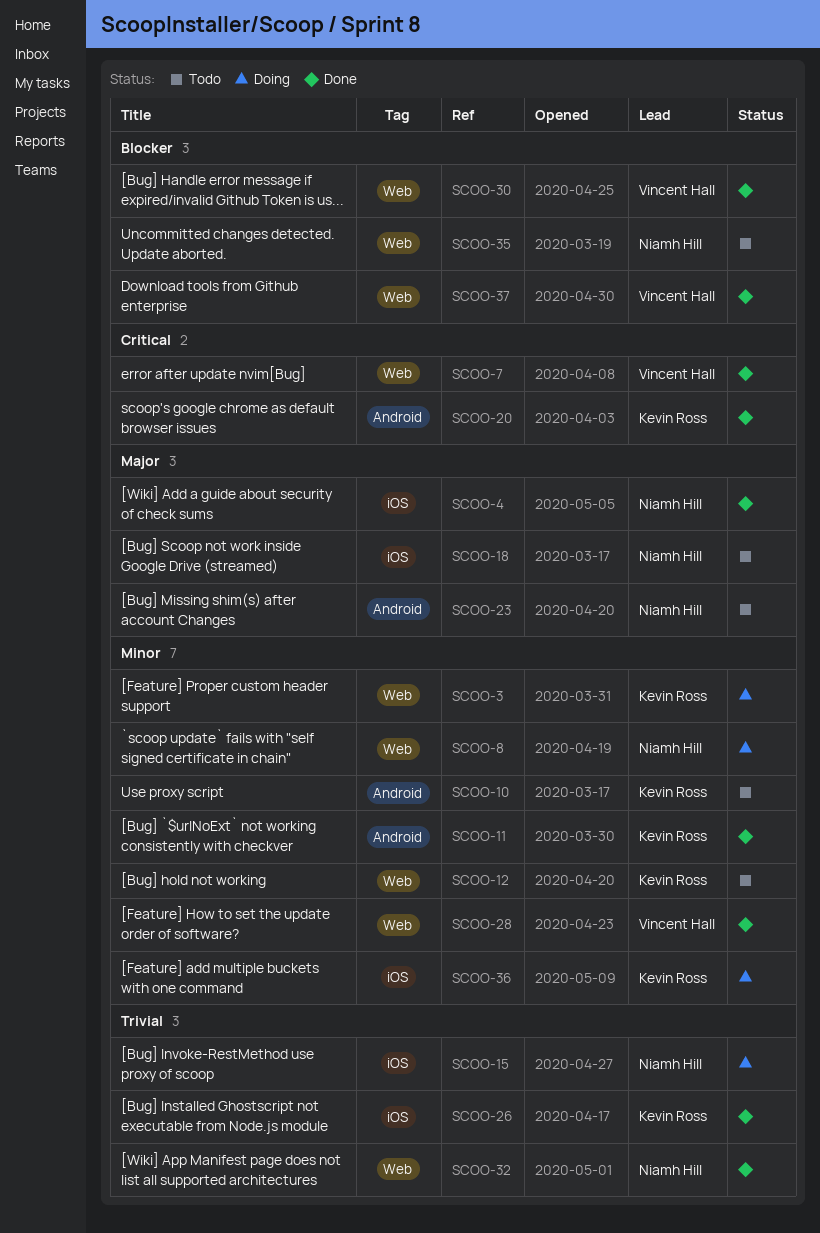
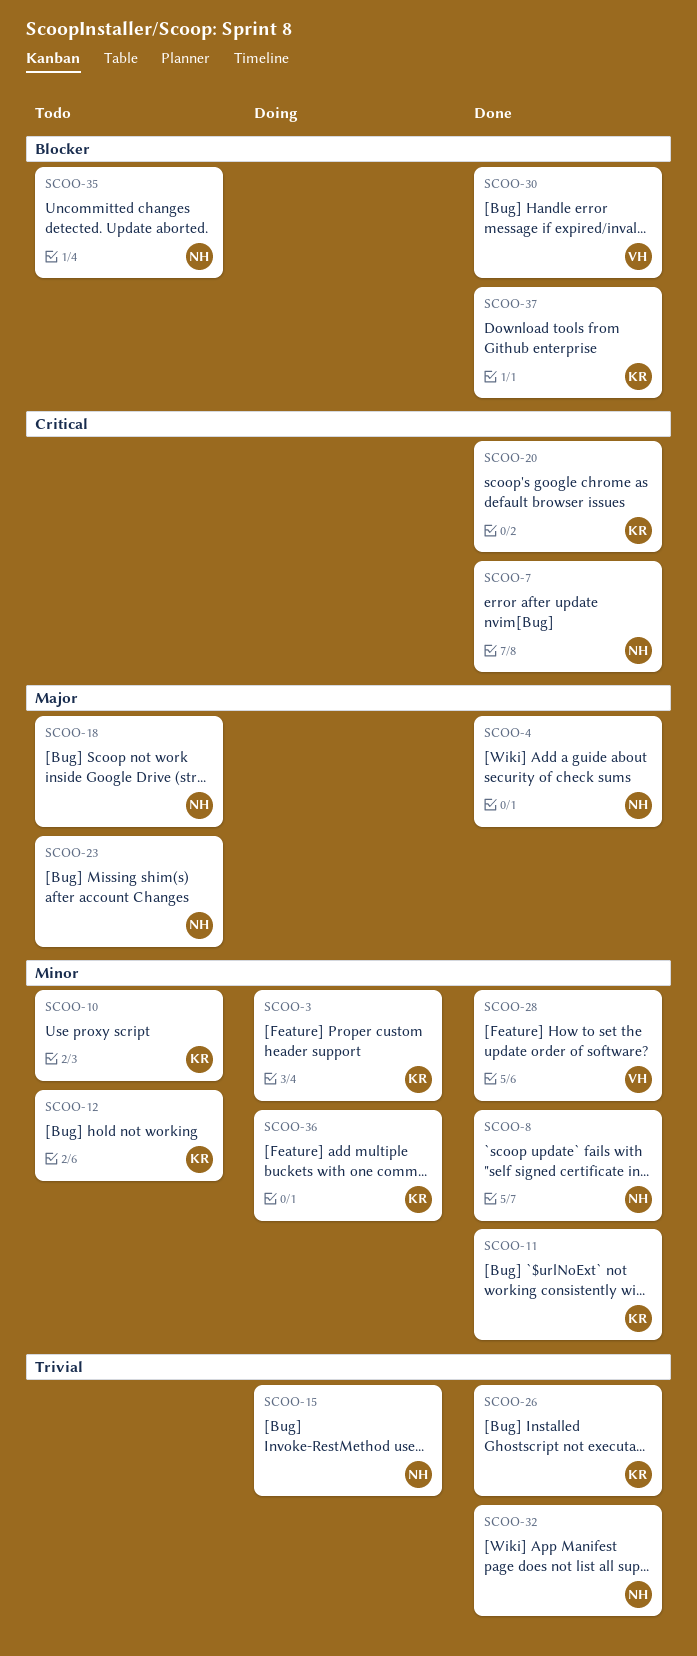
SCOO-7, owner: Vincent Hall -> Niamh Hill
SCOO-8, status: Doing -> Done
SCOO-37, owner: Vincent Hall -> Kevin Ross

